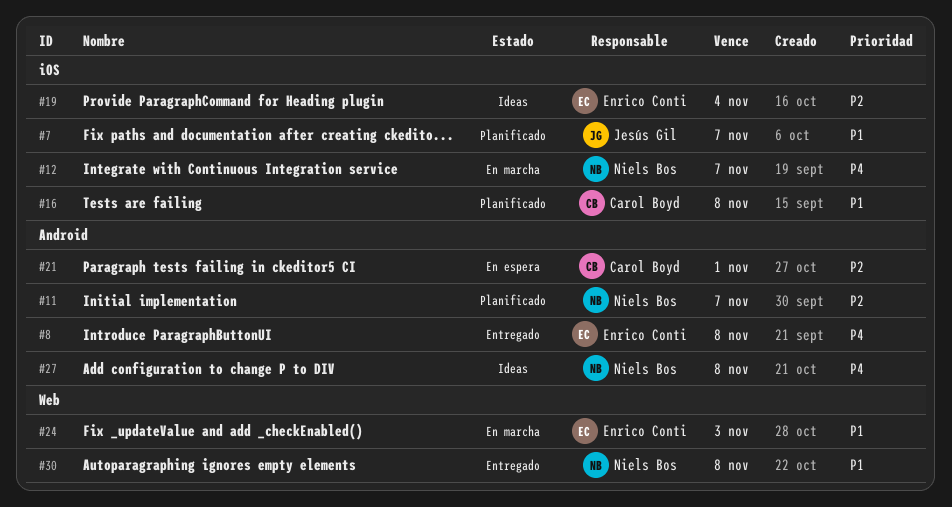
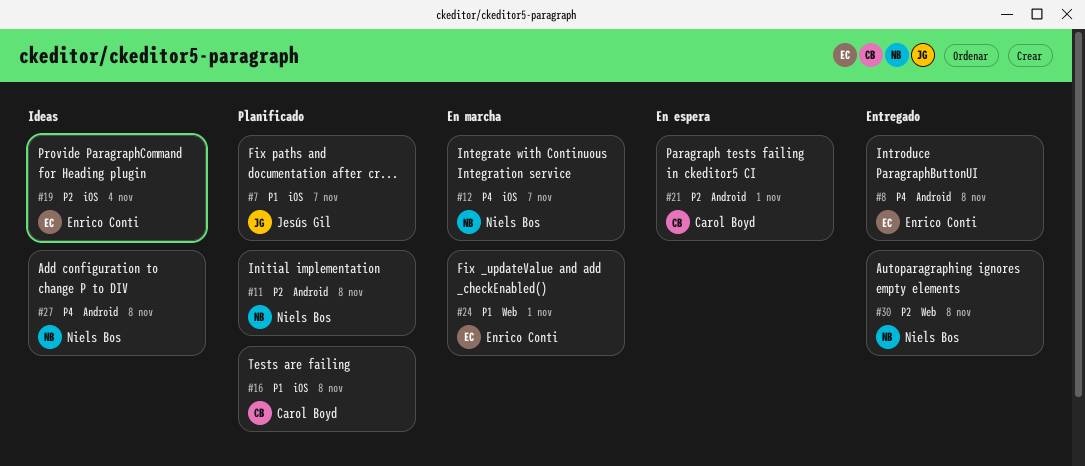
#11, due: Nov 7 -> Nov 8
#24, due: Nov 3 -> Nov 1
#30, priority: P1 -> P2

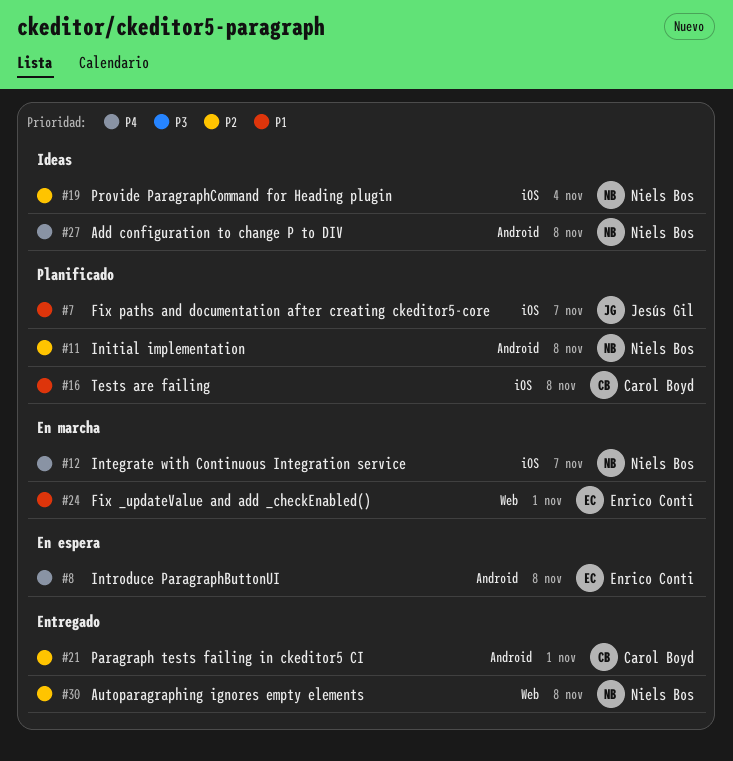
#8, status: Entregado -> En espera
#19, owner: Enrico Conti -> Niels Bos
#21, status: En espera -> Entregado

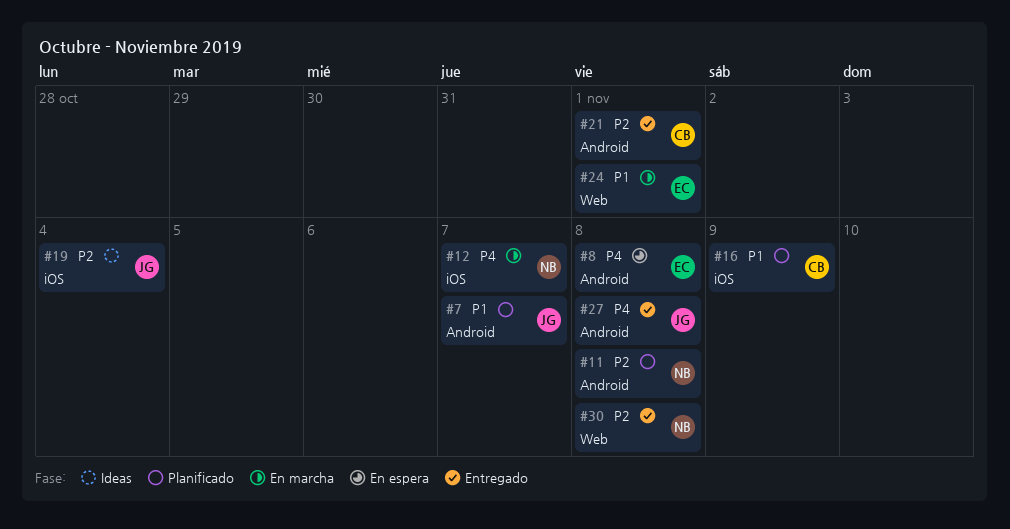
#7, label: iOS -> Android
#16, due: Nov 8 -> Nov 9
#19, owner: Niels Bos -> Jesús Gil
#27, status: Ideas -> Entregado
#27, owner: Niels Bos -> Jesús Gil

